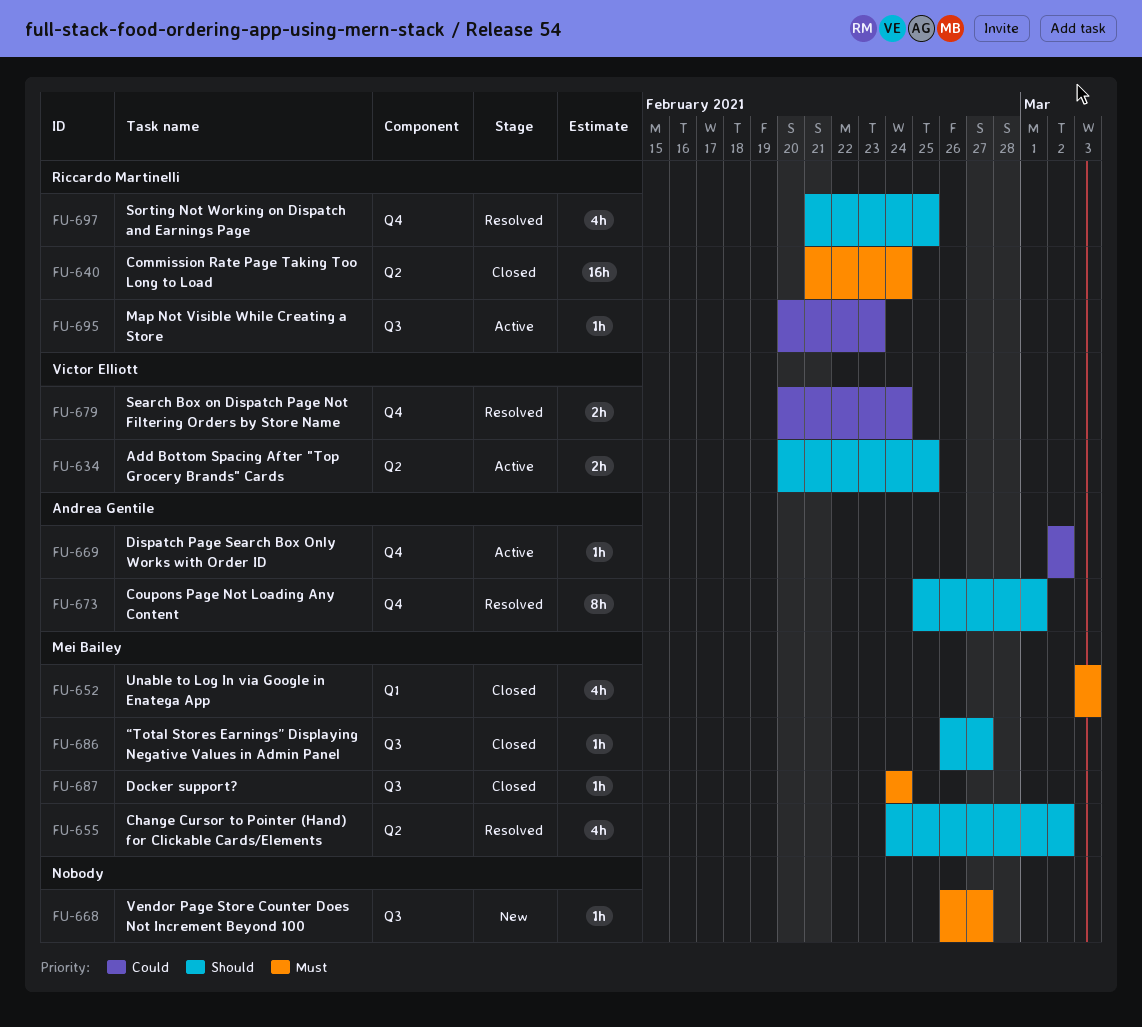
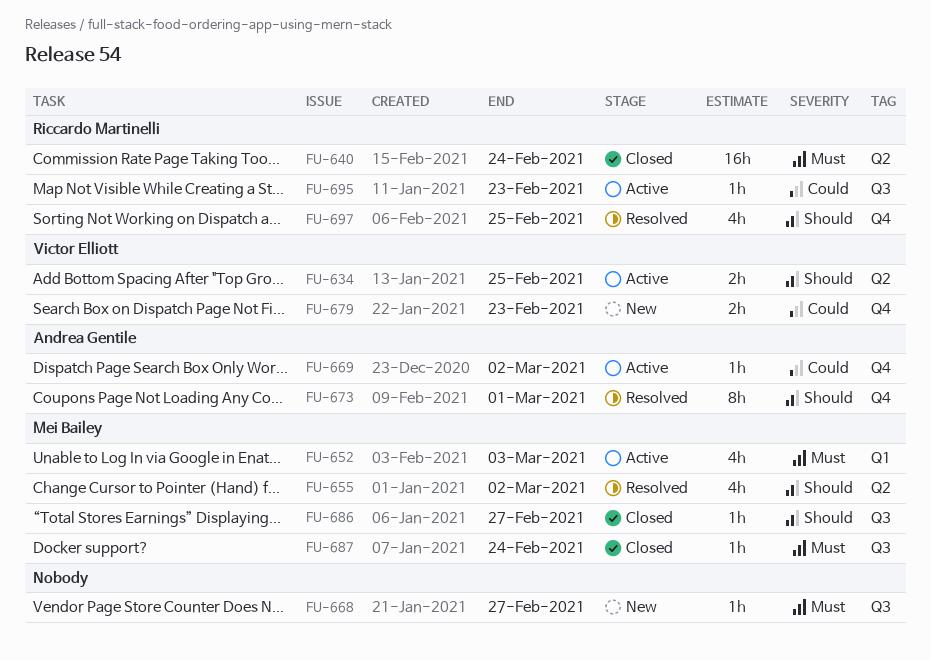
FU-652, status: Closed -> Active
FU-679, status: Resolved -> New
FU-679, due: Feb 24 -> Feb 23

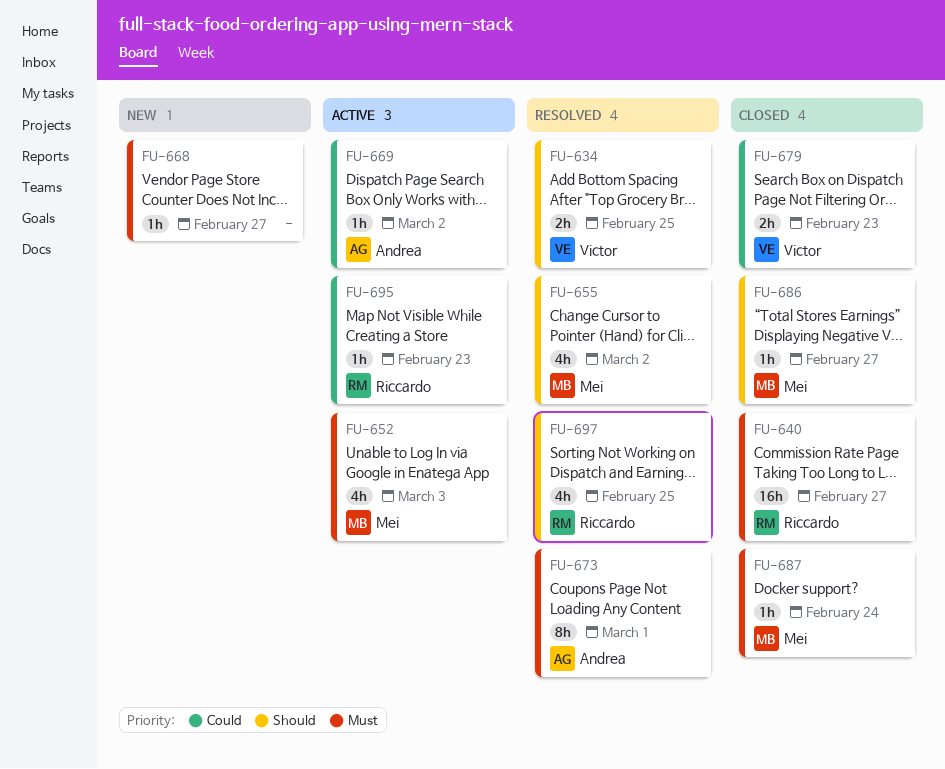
FU-634, status: Active -> Resolved
FU-640, due: Feb 24 -> Feb 27
FU-673, priority: Should -> Must
FU-679, status: New -> Closed

